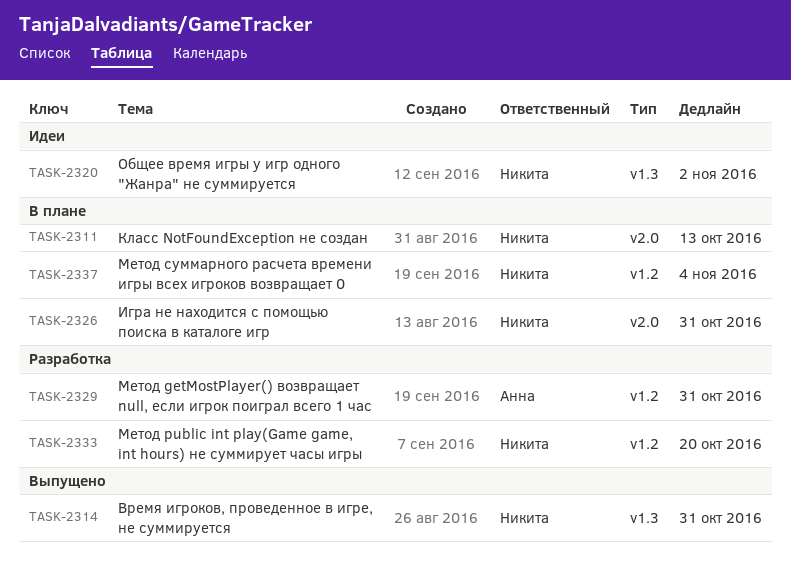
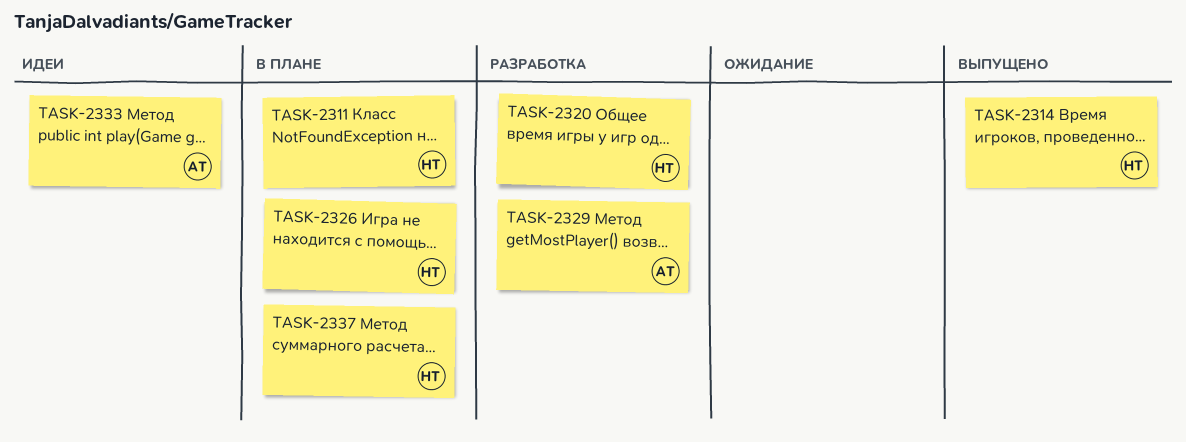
TASK-2320, status: Идеи -> Разработка
TASK-2333, status: Разработка -> Идеи
TASK-2333, owner: Никита -> Анна

